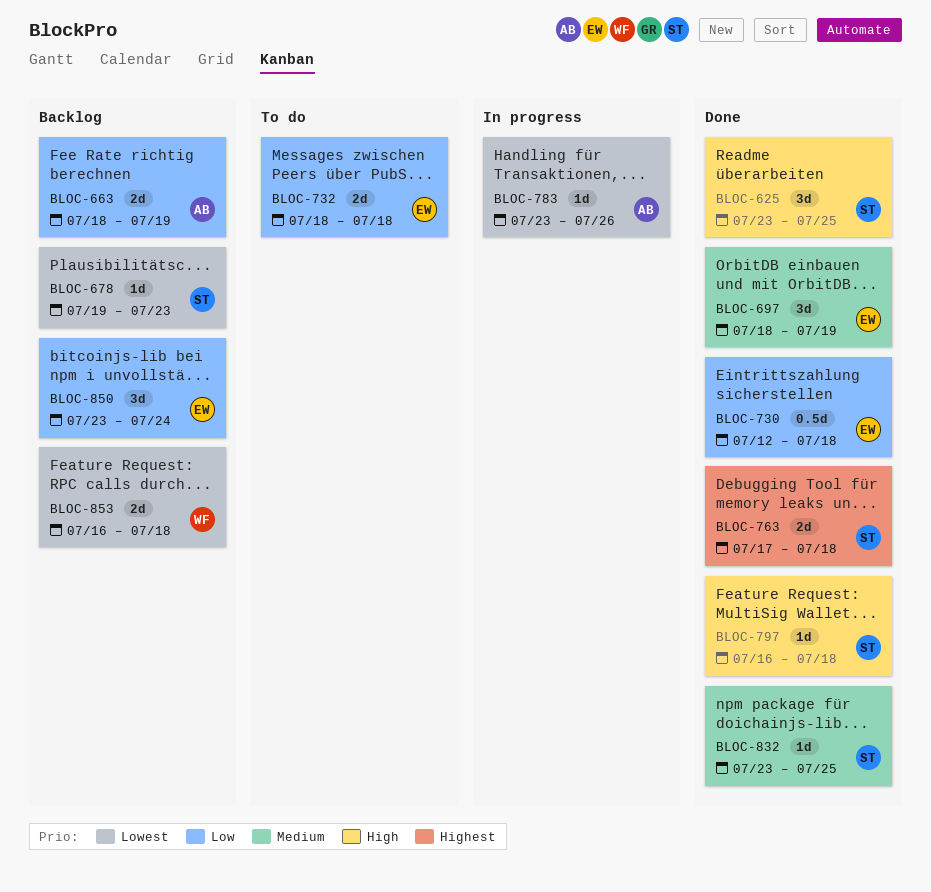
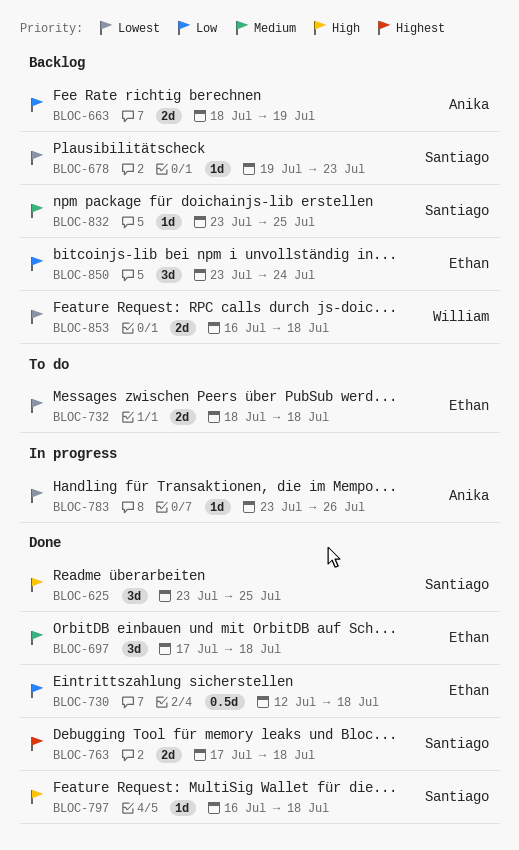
BLOC-697, start: Jul 18 -> Jul 17
BLOC-697, due: Jul 19 -> Jul 18
BLOC-732, priority: Low -> Lowest
BLOC-832, status: Done -> Backlog

